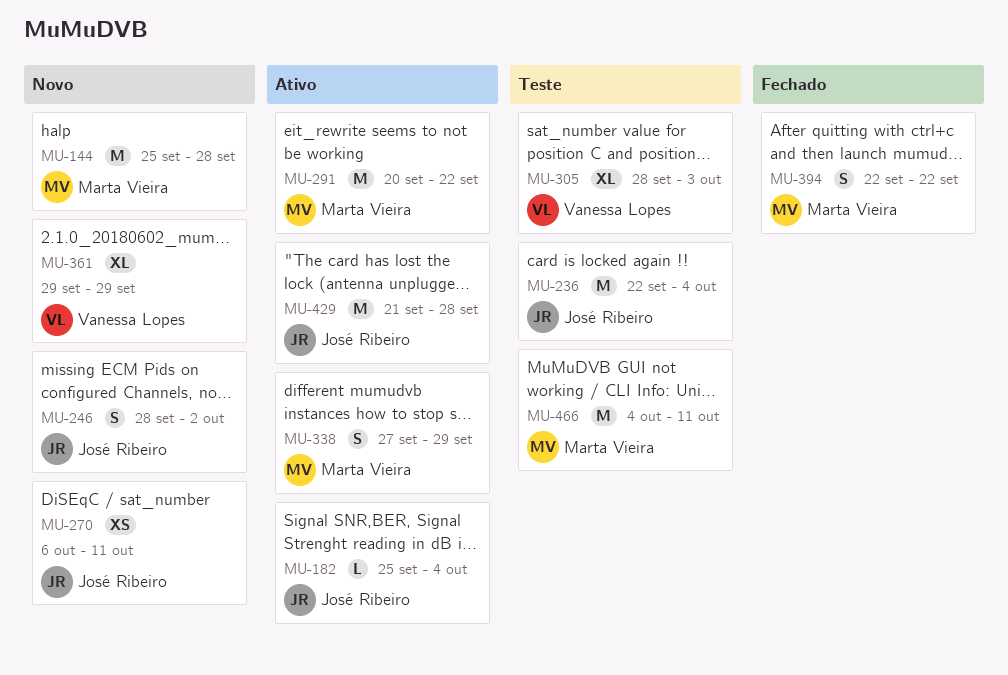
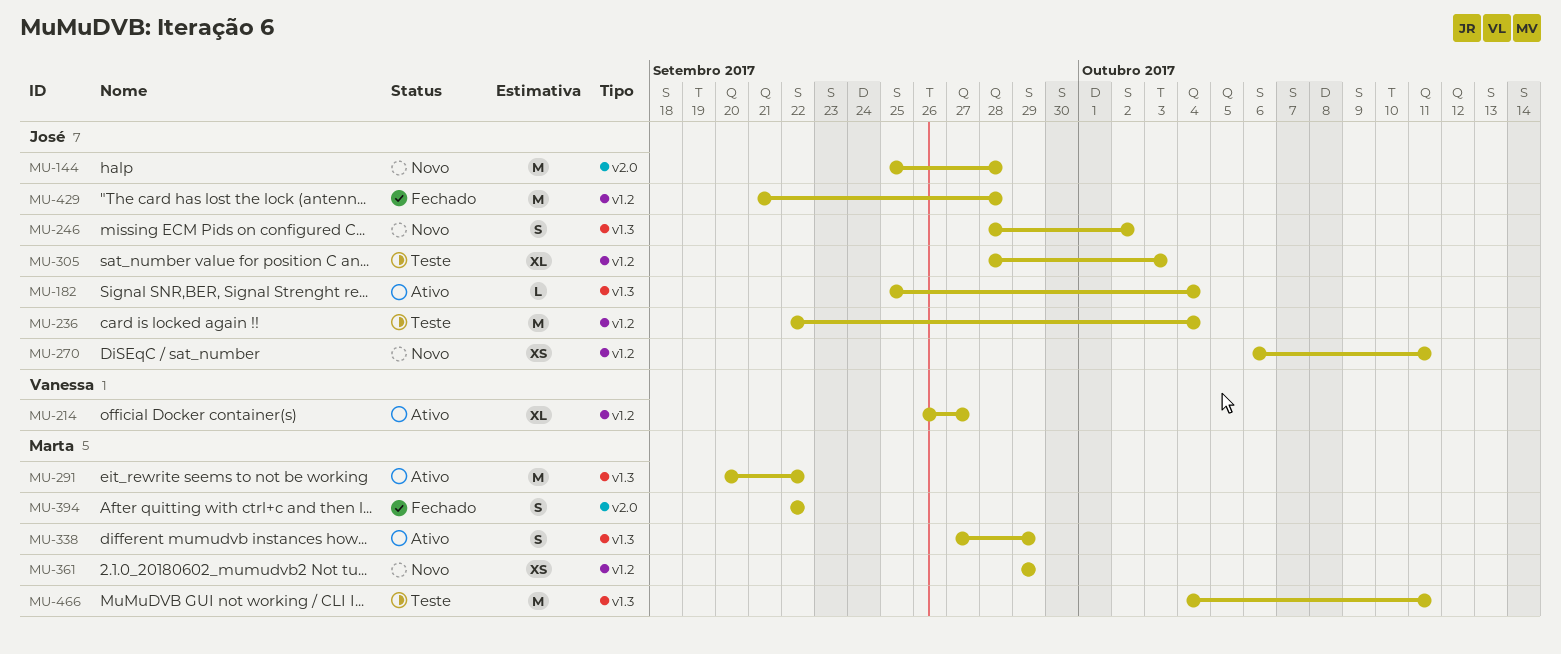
MU-144, owner: Marta Vieira -> José Ribeiro
MU-214: none -> present
MU-305, owner: Vanessa Lopes -> José Ribeiro
MU-361, owner: Vanessa Lopes -> Marta Vieira
MU-361, estimate: XL -> XS
MU-429, status: Ativo -> Fechado

